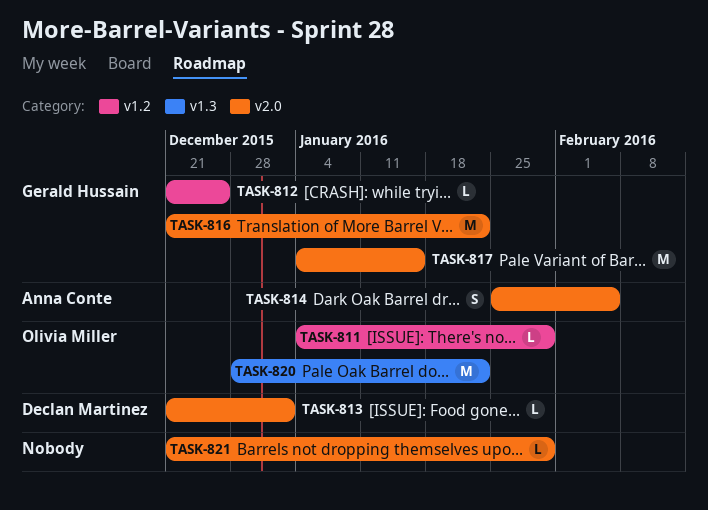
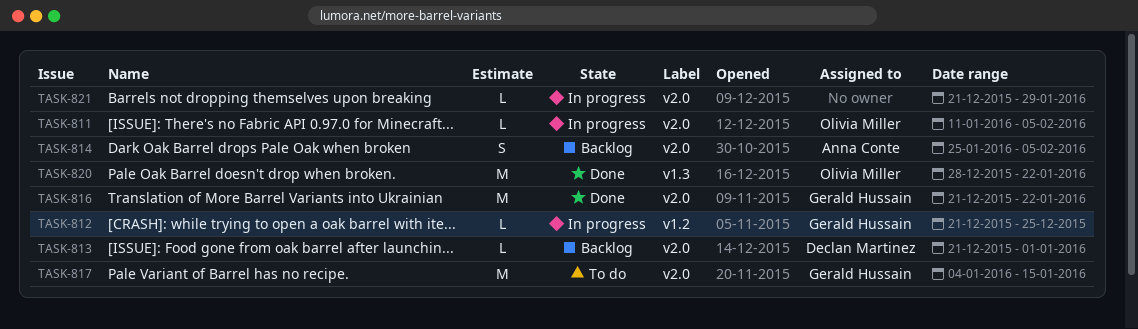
TASK-811, label: v1.2 -> v2.0
TASK-811, start: Jan 4 -> Jan 11
TASK-811, due: Jan 29 -> Feb 5

